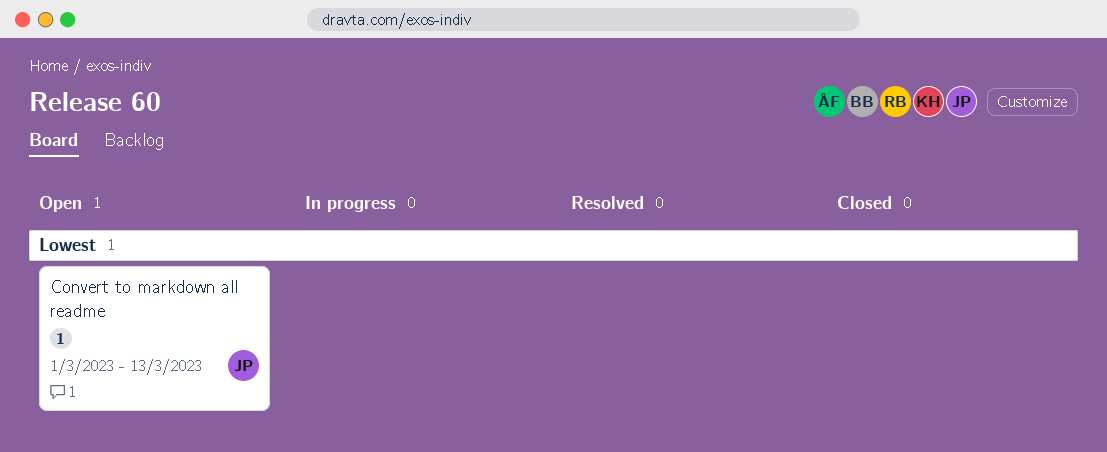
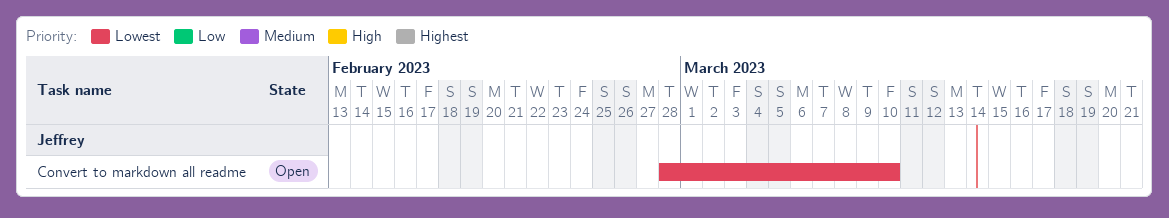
Convert to markdown all readme, start: Mar 1 -> Feb 28
Convert to markdown all readme, due: Mar 13 -> Mar 10

